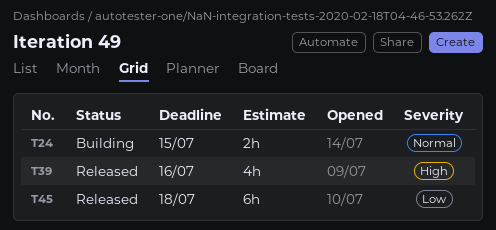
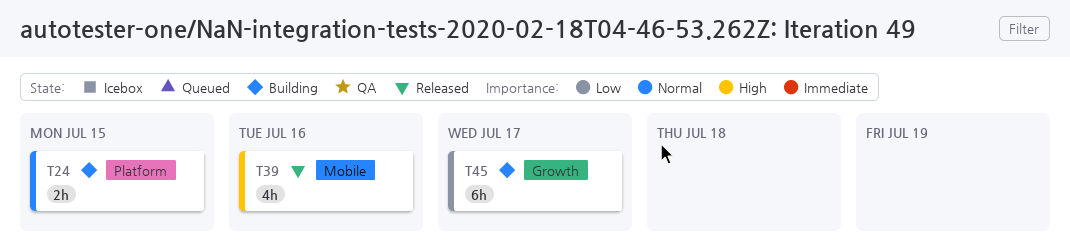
T45, status: Released -> Building
T45, due: Jul 18 -> Jul 17

